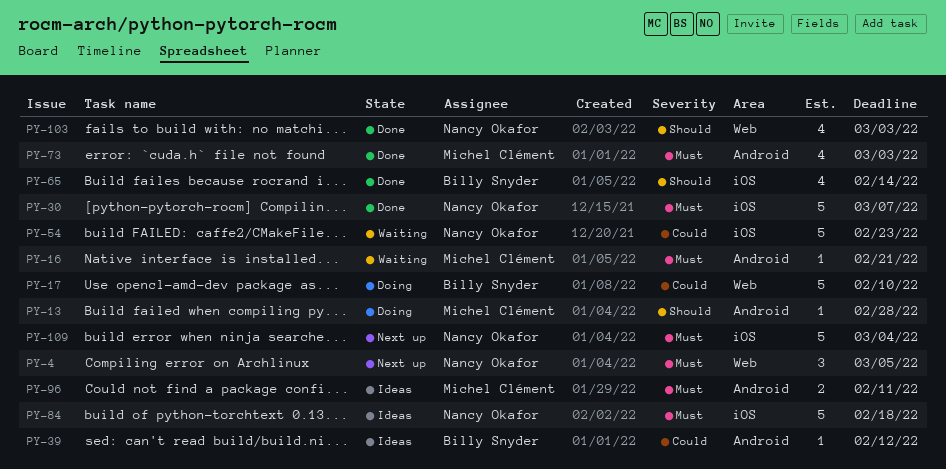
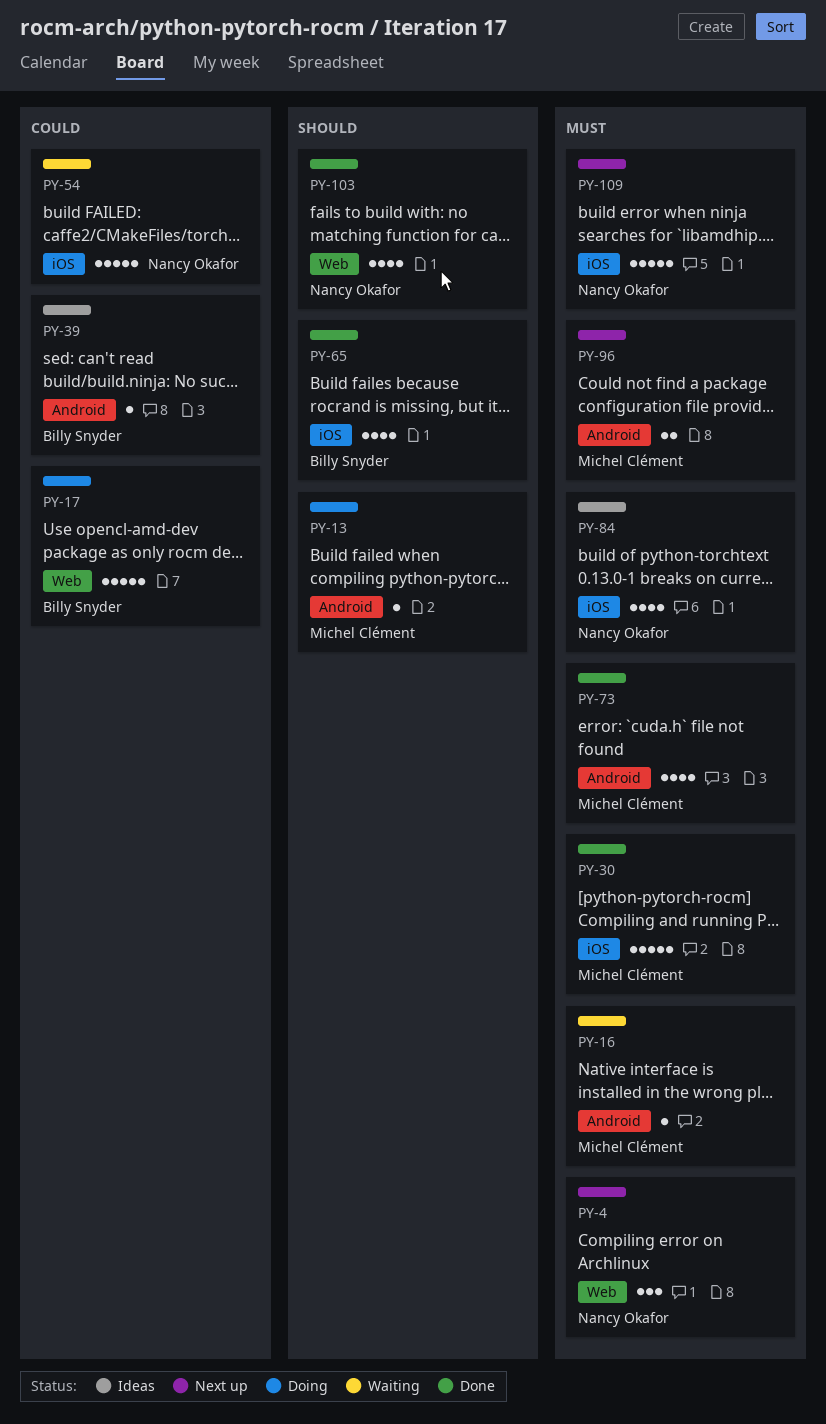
PY-30, owner: Nancy Okafor -> Michel Clément
PY-84, estimate: 5 -> 4
PY-96, status: Ideas -> Next up

